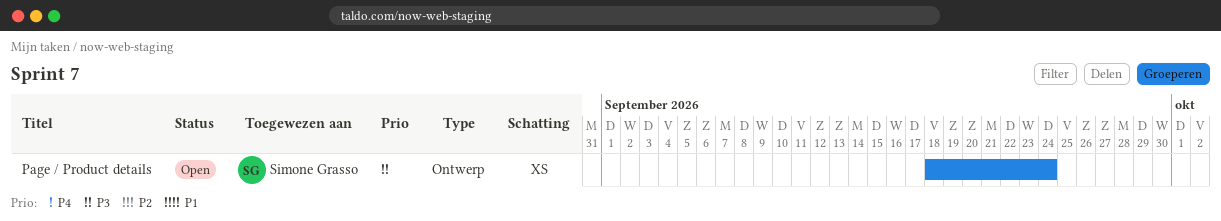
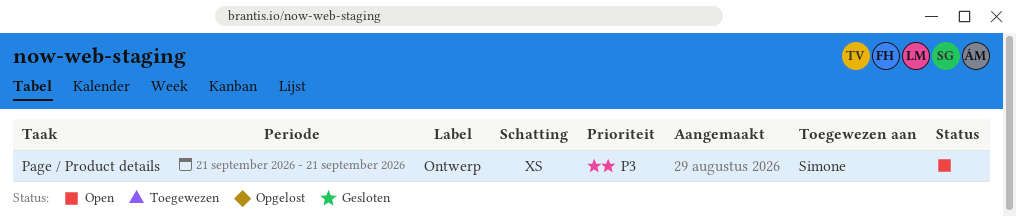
Page / Product details, start: Sep 18 -> Sep 21
Page / Product details, due: Sep 24 -> Sep 21

